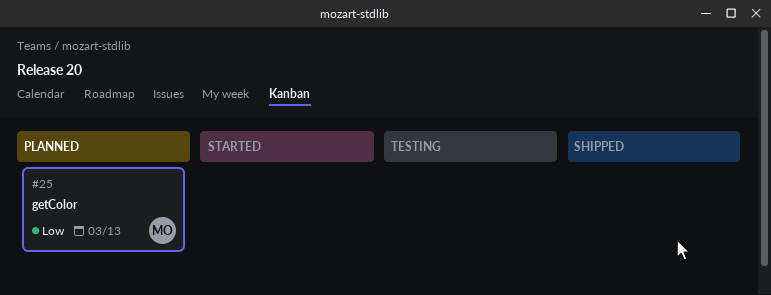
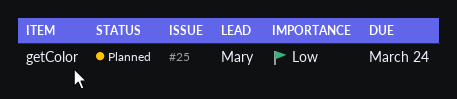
#25, due: Mar 13 -> Mar 24

